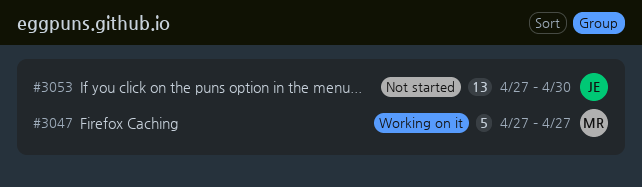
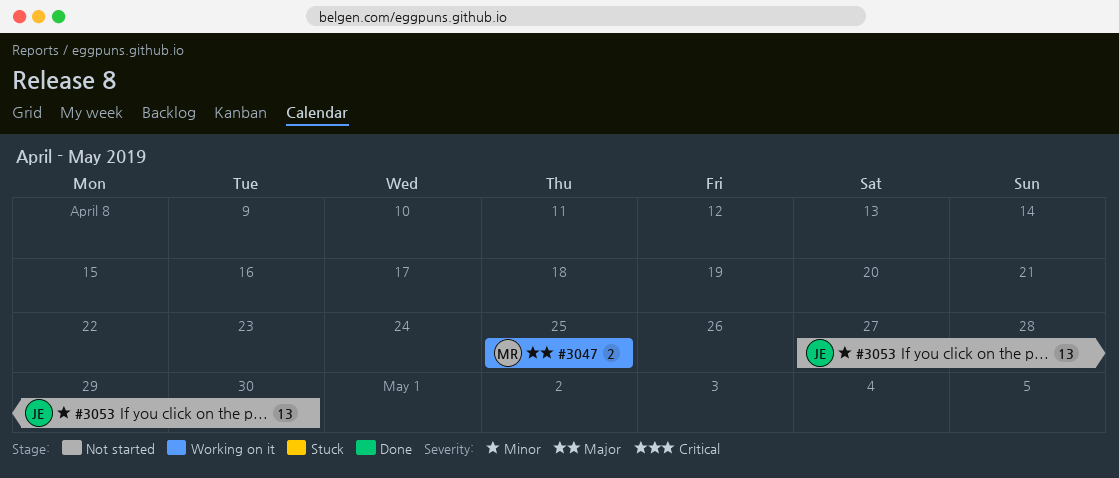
#3047, estimate: 5 -> 2
#3047, start: Apr 27 -> Apr 25
#3047, due: Apr 27 -> Apr 25

